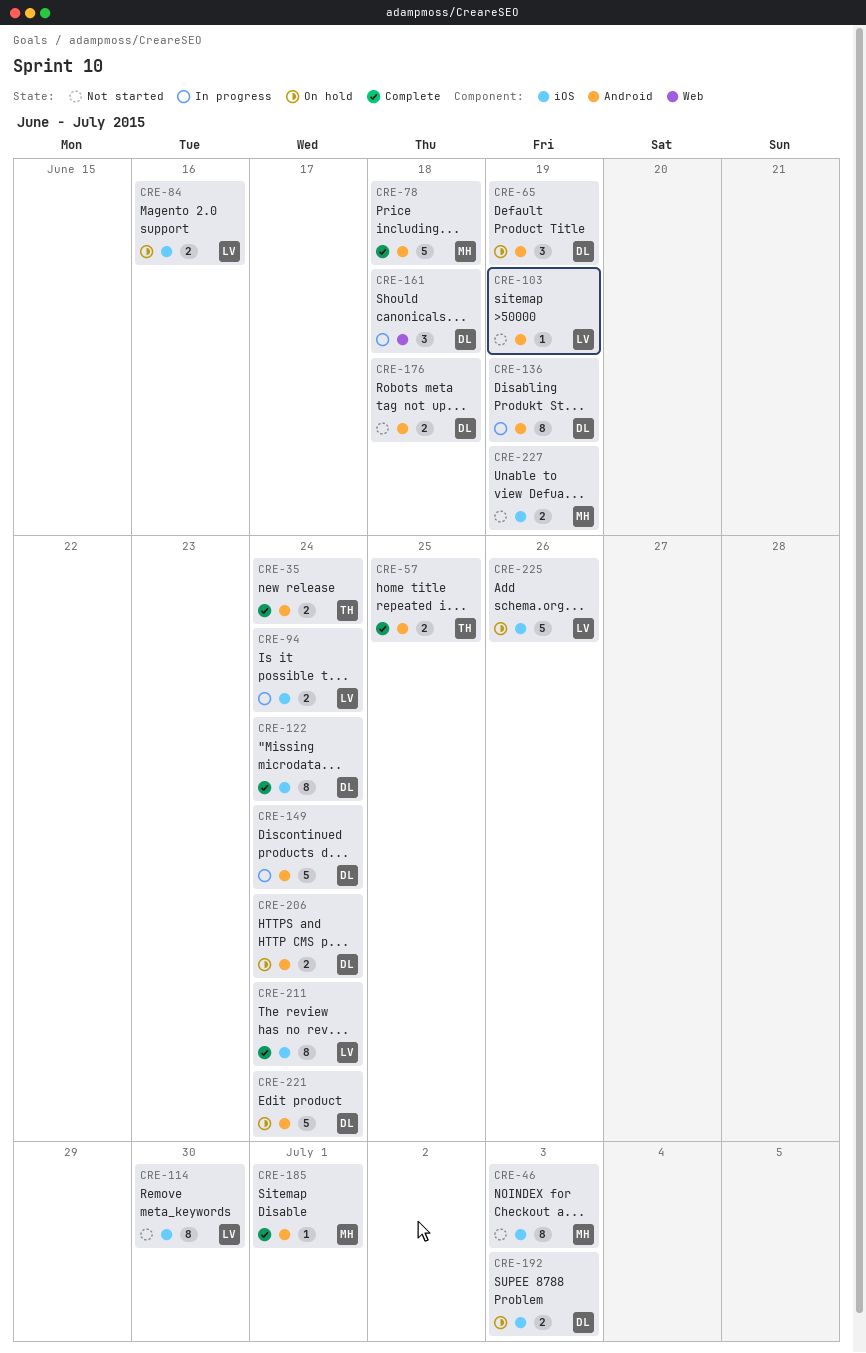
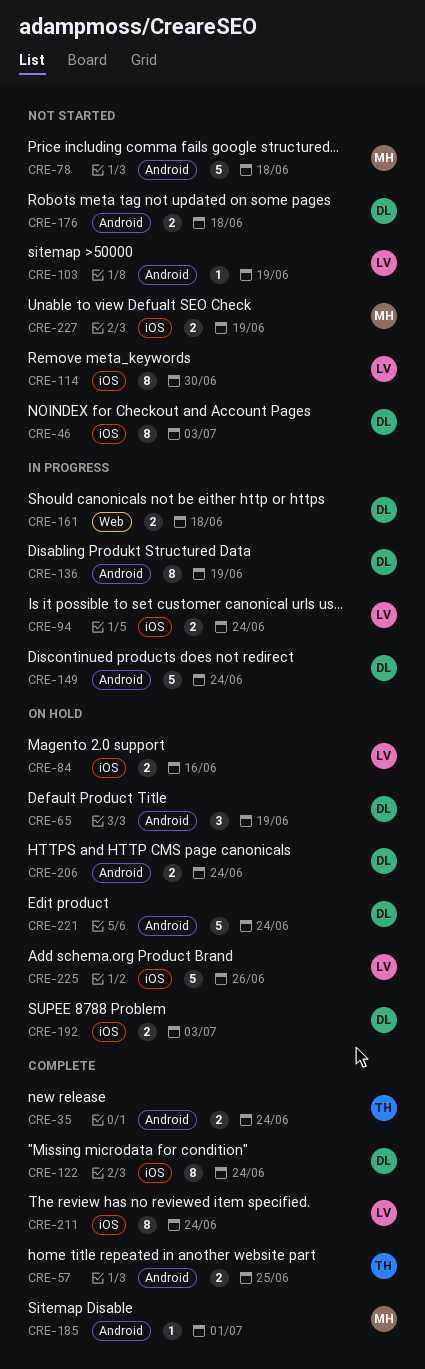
CRE-46, owner: MH -> DL
CRE-78, status: Complete -> Not started
CRE-161, estimate: 3 -> 2

